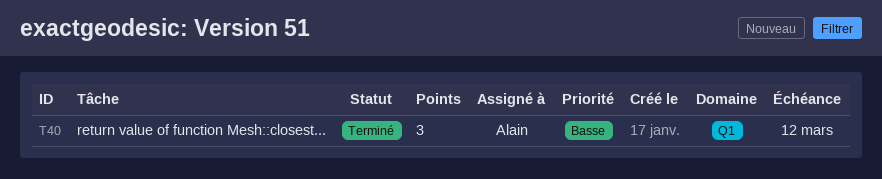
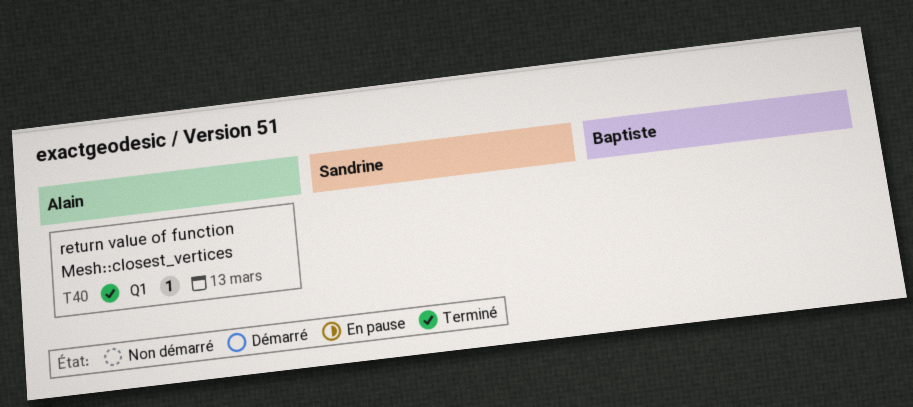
T40, estimate: 3 -> 1
T40, due: Mar 12 -> Mar 13

